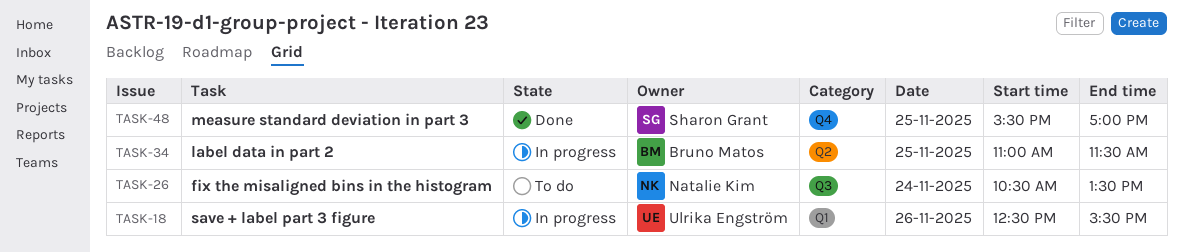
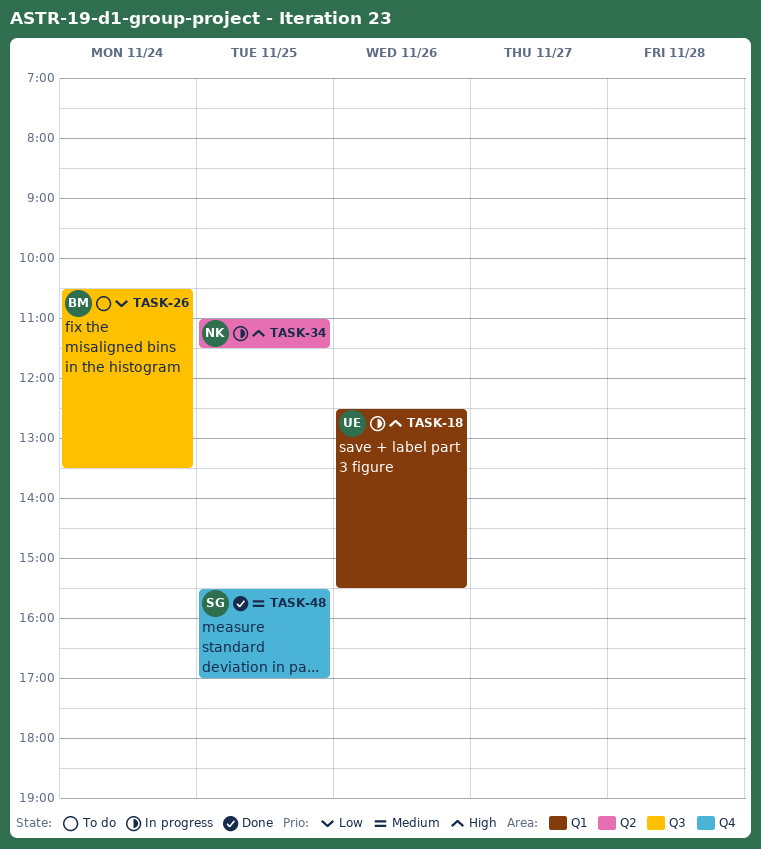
TASK-26, owner: Natalie Kim -> Bruno Matos
TASK-34, owner: Bruno Matos -> Natalie Kim

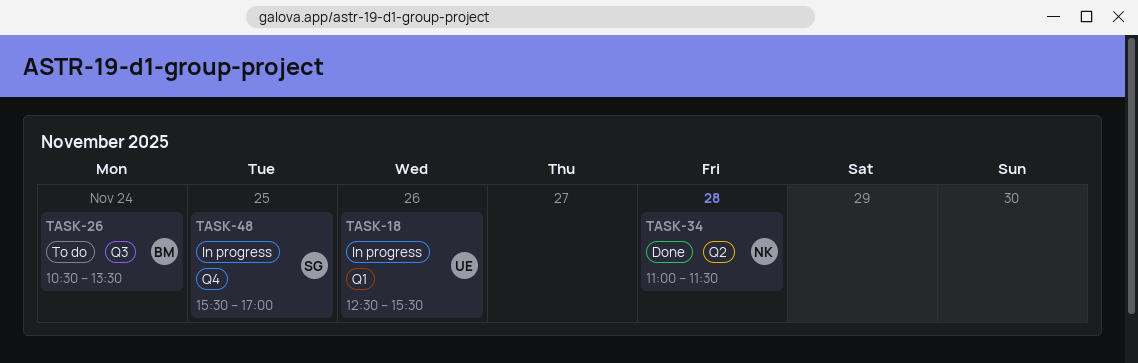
TASK-34, status: In progress -> Done
TASK-34, day: Nov 25 -> Nov 28
TASK-48, status: Done -> In progress

